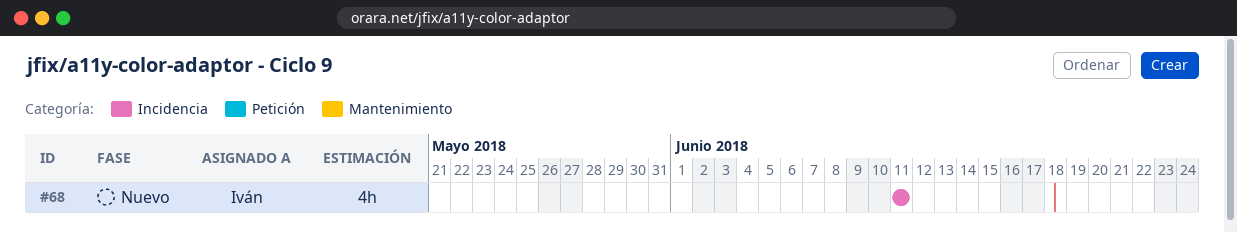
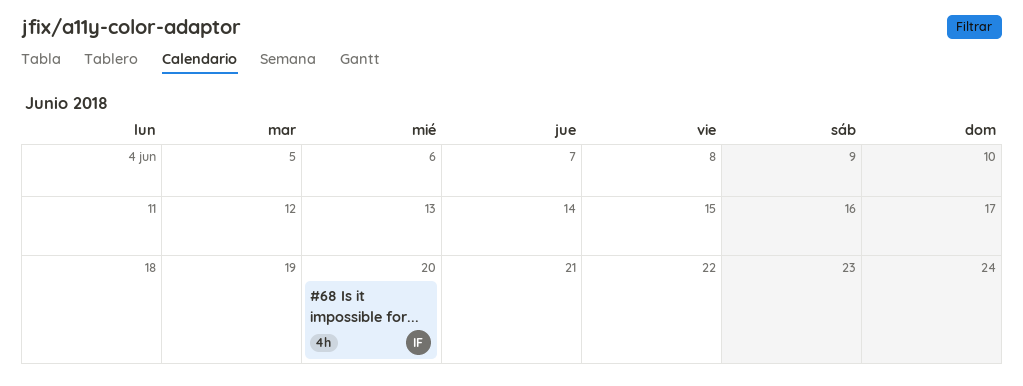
#68, due: Jun 11 -> Jun 20

